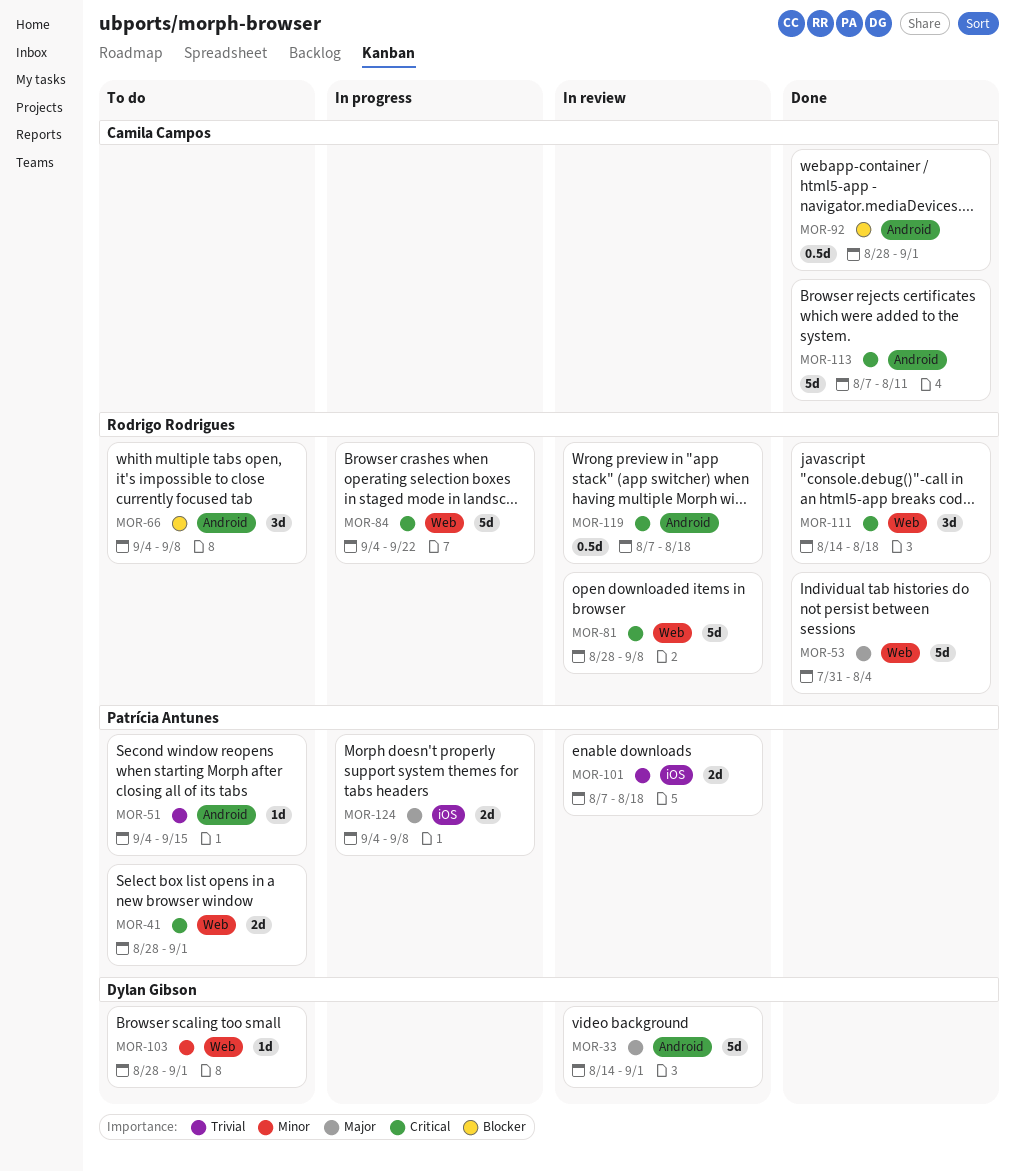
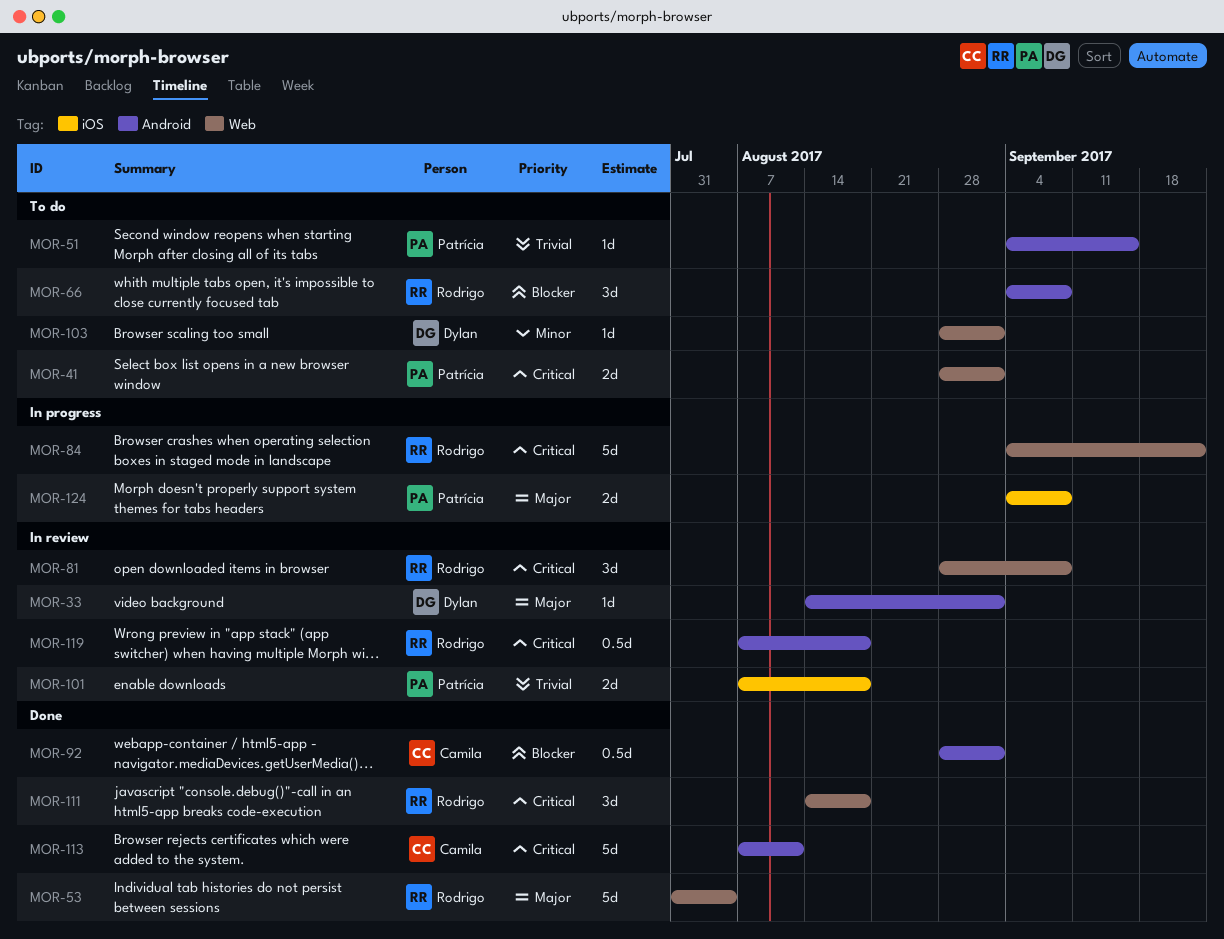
MOR-33, estimate: 5d -> 1d
MOR-81, estimate: 5d -> 3d

